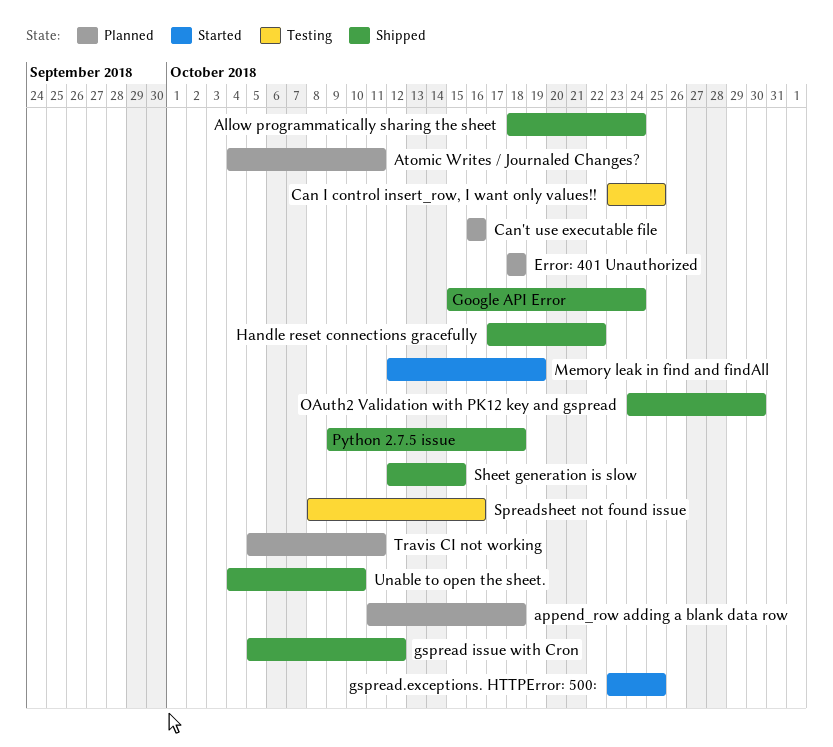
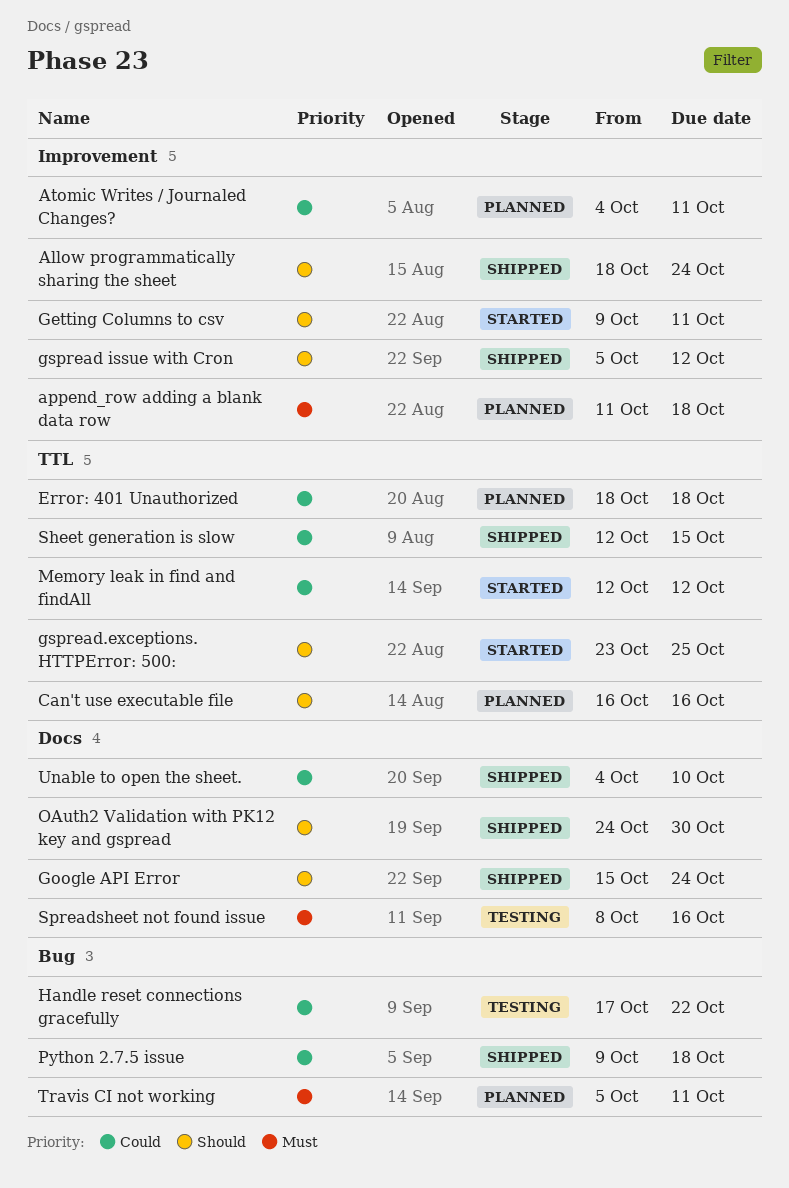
Can I control insert_row, I want only values!!: present -> none
Getting Columns to csv: none -> present
Handle reset connections gracefully, status: Shipped -> Testing
Memory leak in find and findAll, due: Oct 19 -> Oct 12

